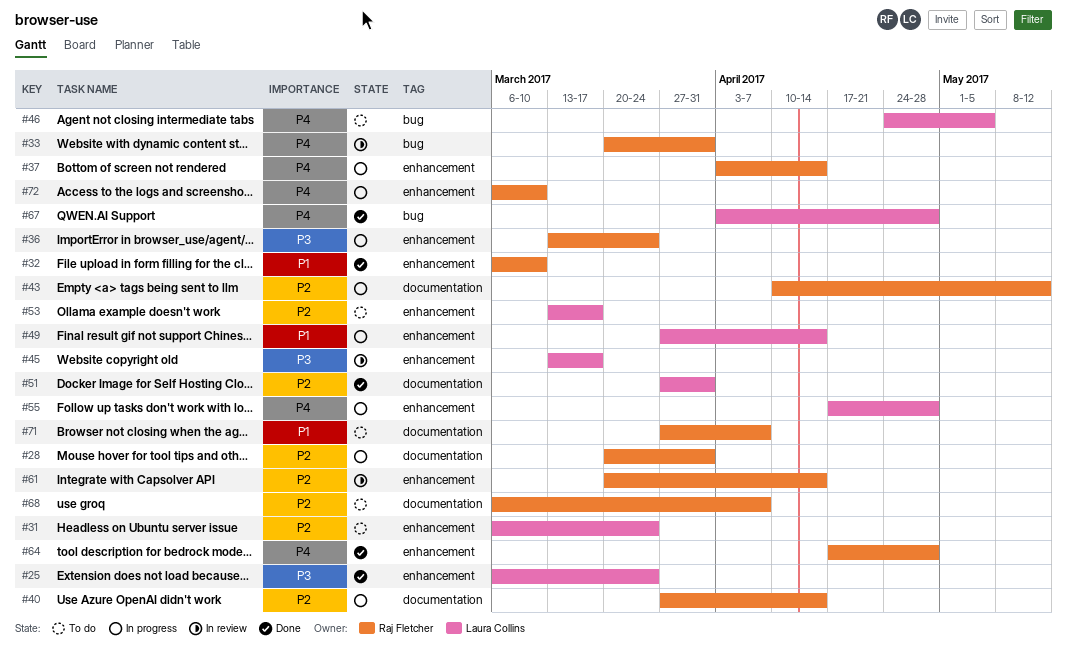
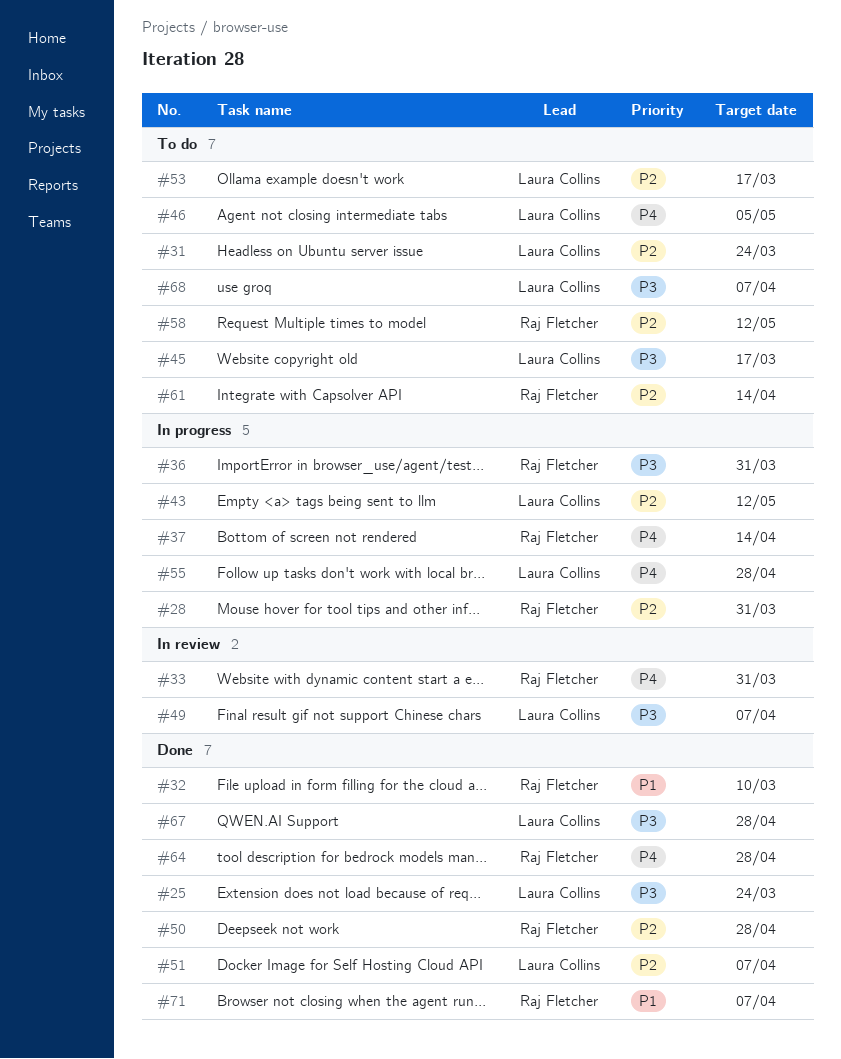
#36, due: Mar 24 -> Mar 31
#40: present -> none
#43, owner: Raj Fletcher -> Laura Collins
#45, status: In review -> To do
#49, status: In progress -> In review
#49, priority: P1 -> P3
#49, due: Apr 14 -> Apr 7
#50: none -> present
#51, due: Mar 31 -> Apr 7
#58: none -> present
#61, status: In review -> To do
#67, priority: P4 -> P3
#68, owner: Raj Fletcher -> Laura Collins
#68, priority: P2 -> P3
#71, status: To do -> Done
#72: present -> none

